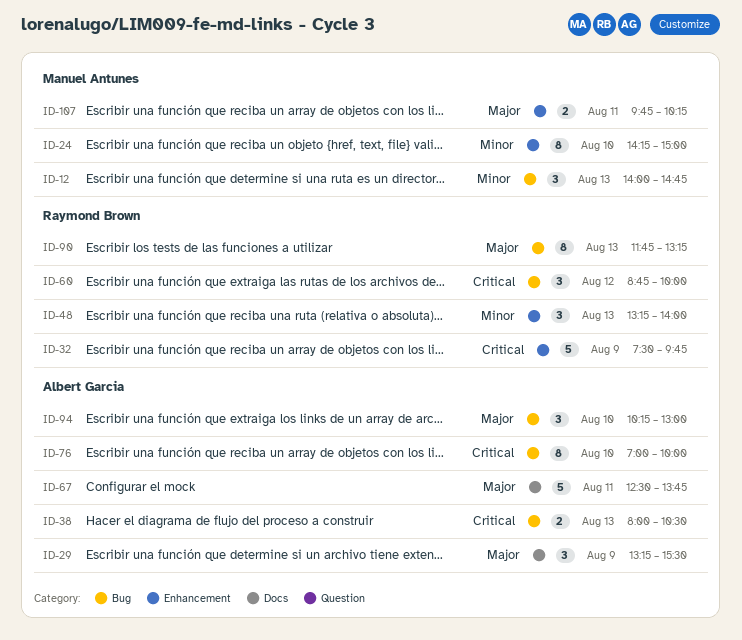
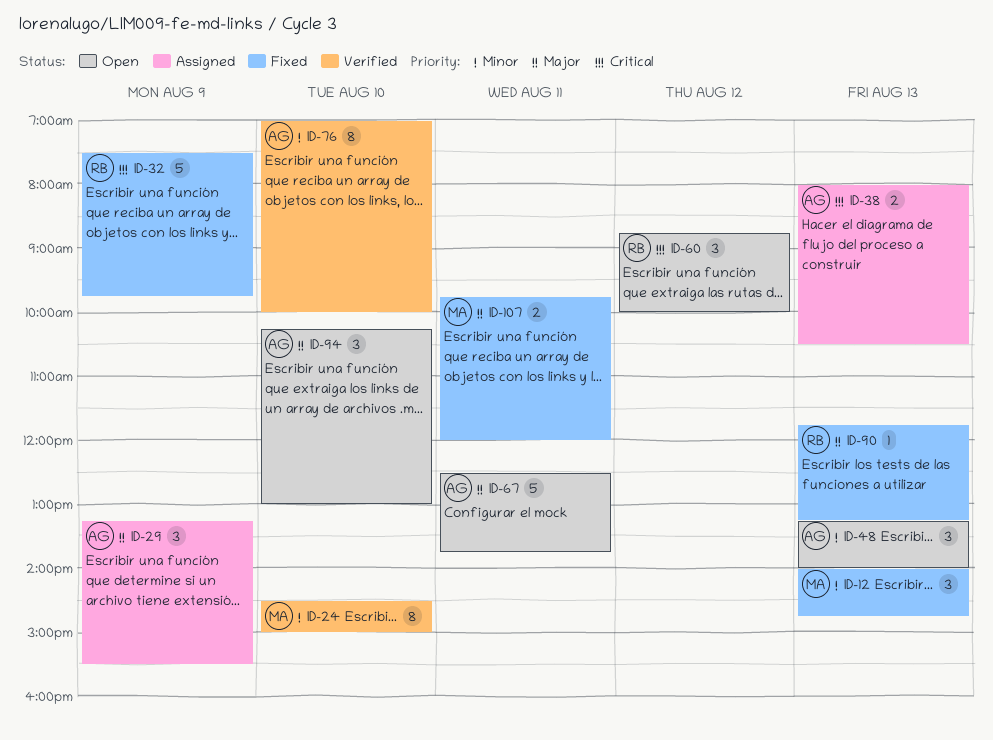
ID-24, begins: 14:15 -> 14:30
ID-48, owner: Raymond Brown -> Albert Garcia
ID-76, priority: Critical -> Minor
ID-90, estimate: 8 -> 1
ID-107, ends: 10:15 -> 12:00

